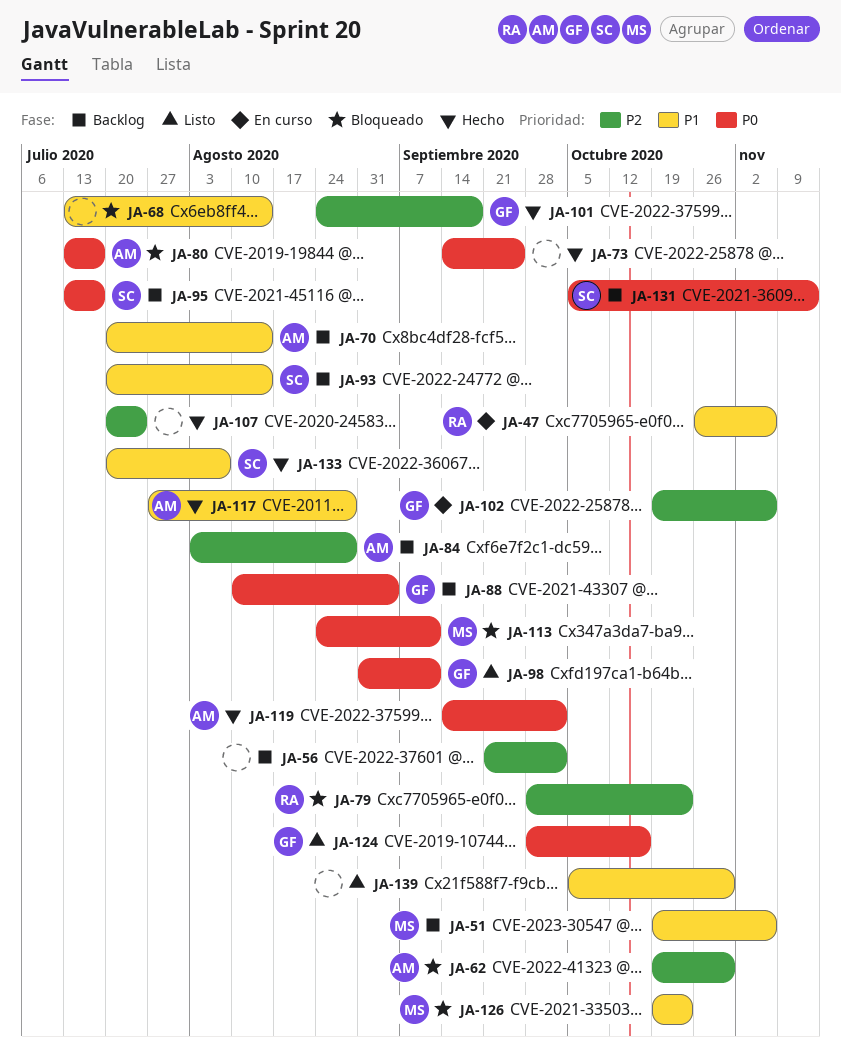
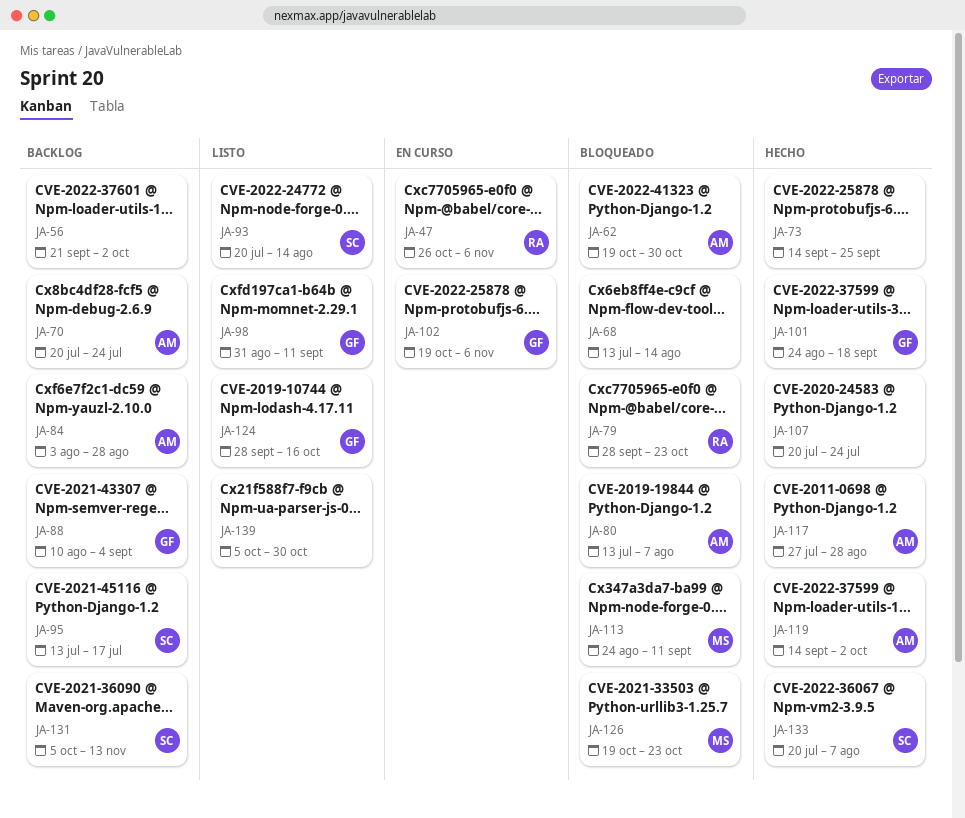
JA-51: present -> none
JA-70, due: Aug 14 -> Jul 24
JA-80, due: Jul 17 -> Aug 7
JA-93, status: Backlog -> Listo

